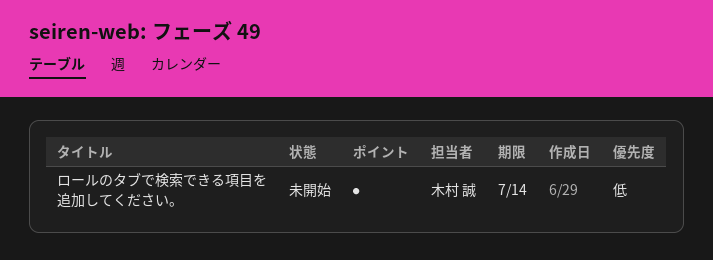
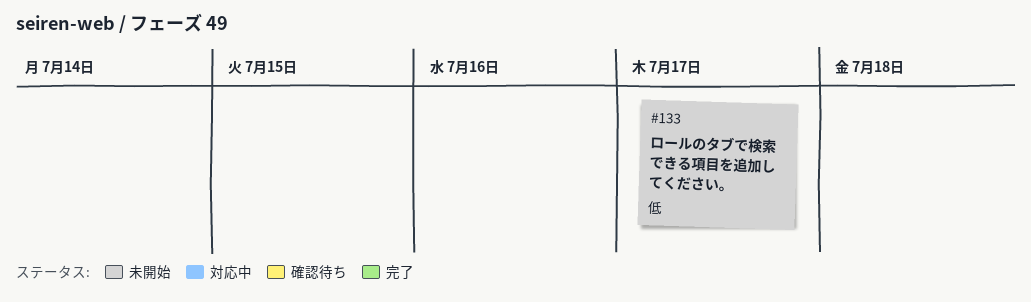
ロールのタブで検索できる項目を追加してください。, due: Jul 14 -> Jul 17

